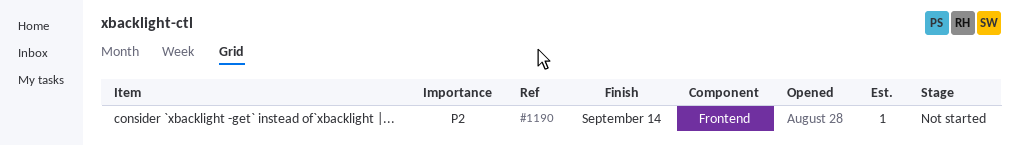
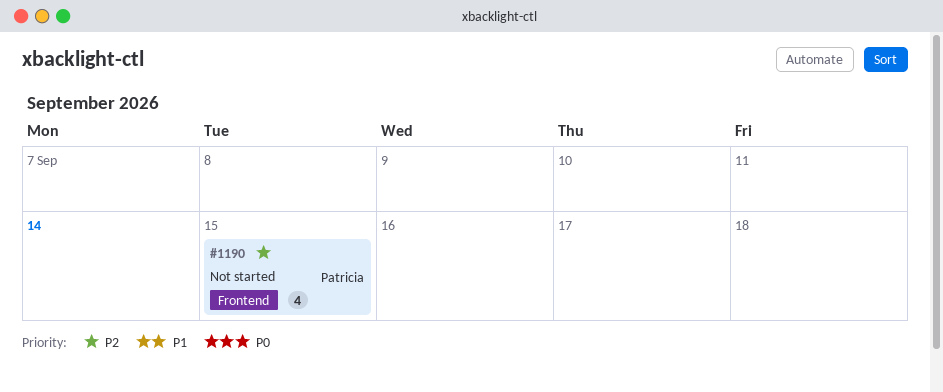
#1190, estimate: 1 -> 4
#1190, due: Sep 14 -> Sep 15

